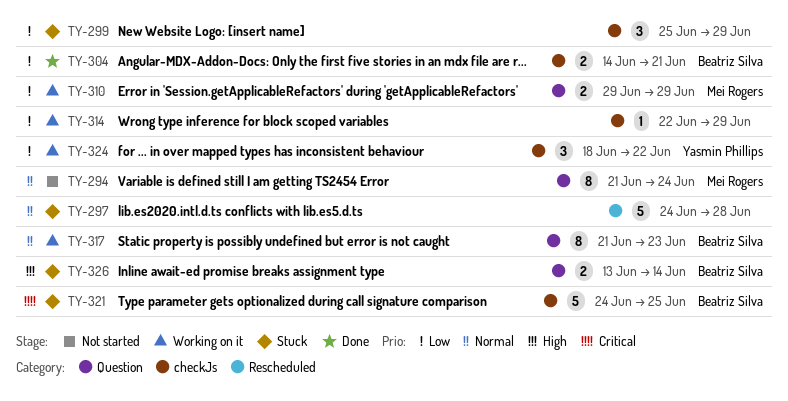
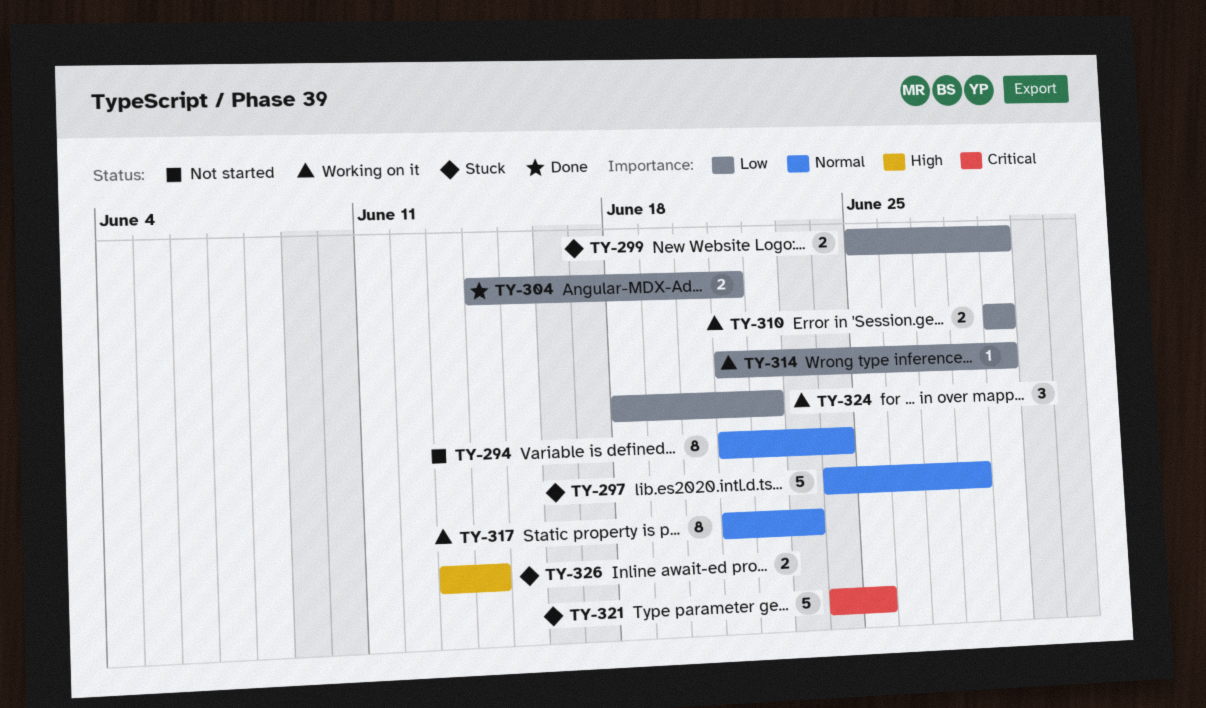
TY-299, estimate: 3 -> 2
TY-314, start: Jun 22 -> Jun 21

